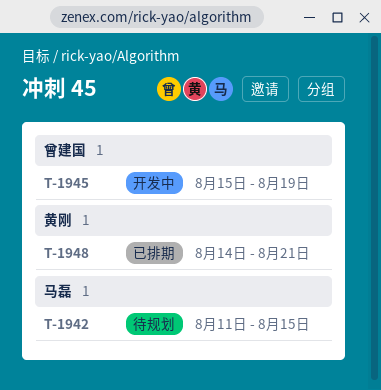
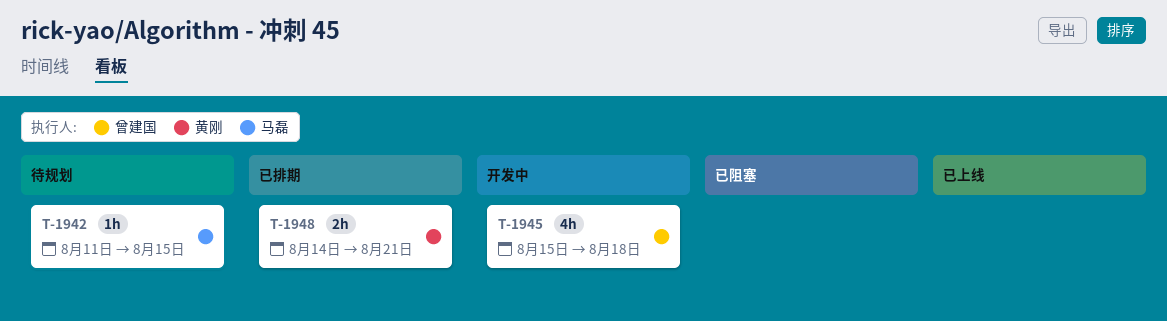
T-1945, due: Aug 19 -> Aug 18

